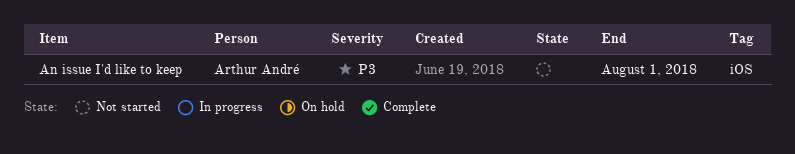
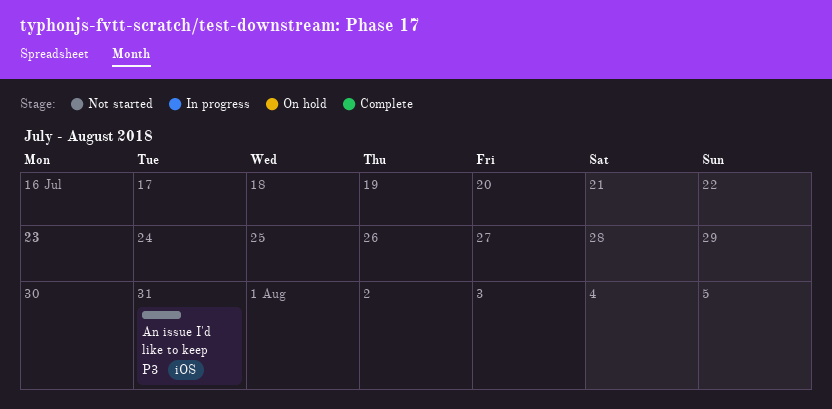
An issue I'd like to keep, due: Aug 1 -> Jul 31

